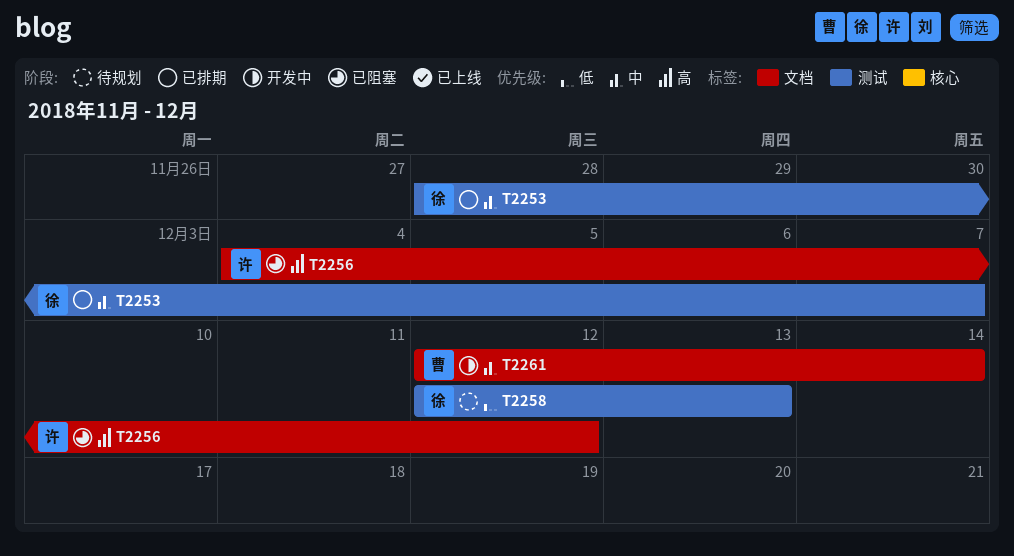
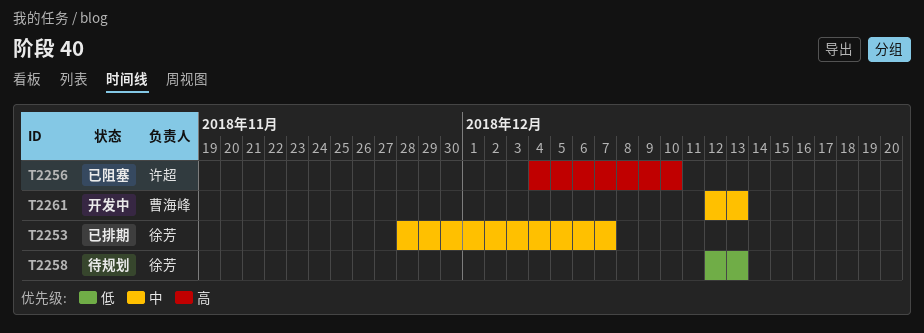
T2256, due: Dec 12 -> Dec 10
T2261, due: Dec 14 -> Dec 13

